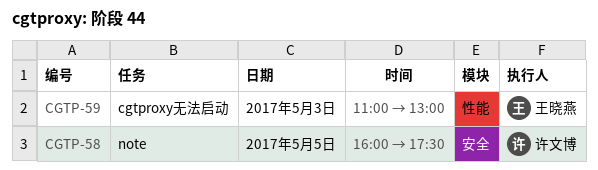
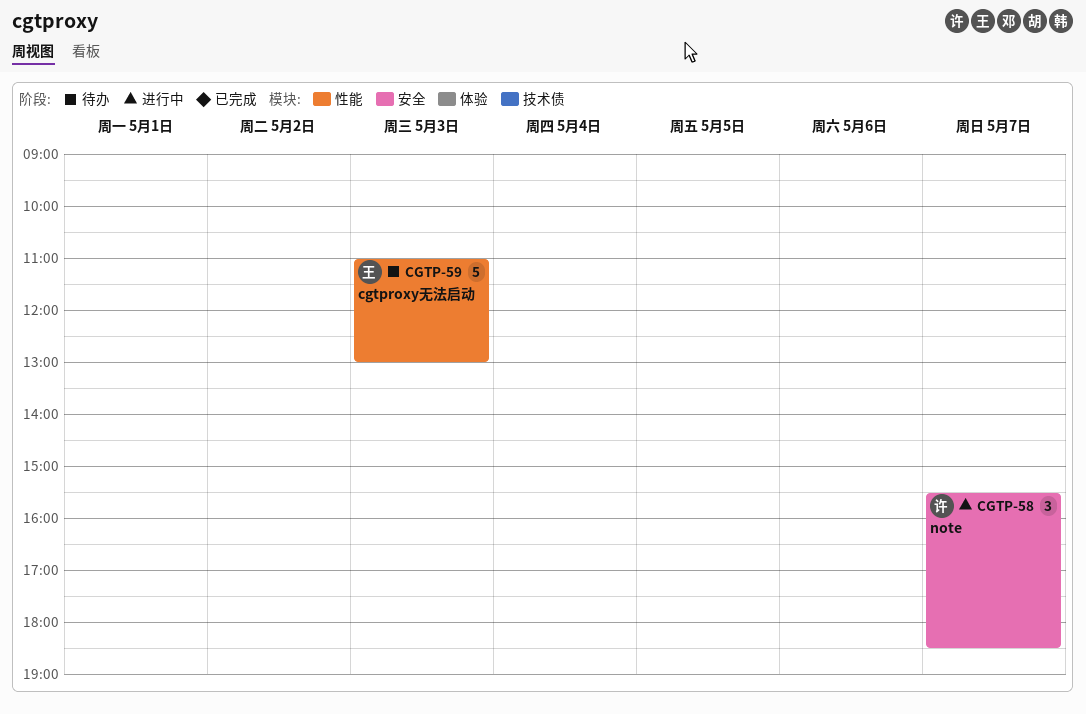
CGTP-58, day: May 5 -> May 7
CGTP-58, begins: 16:00 -> 15:30
CGTP-58, ends: 17:30 -> 18:30

